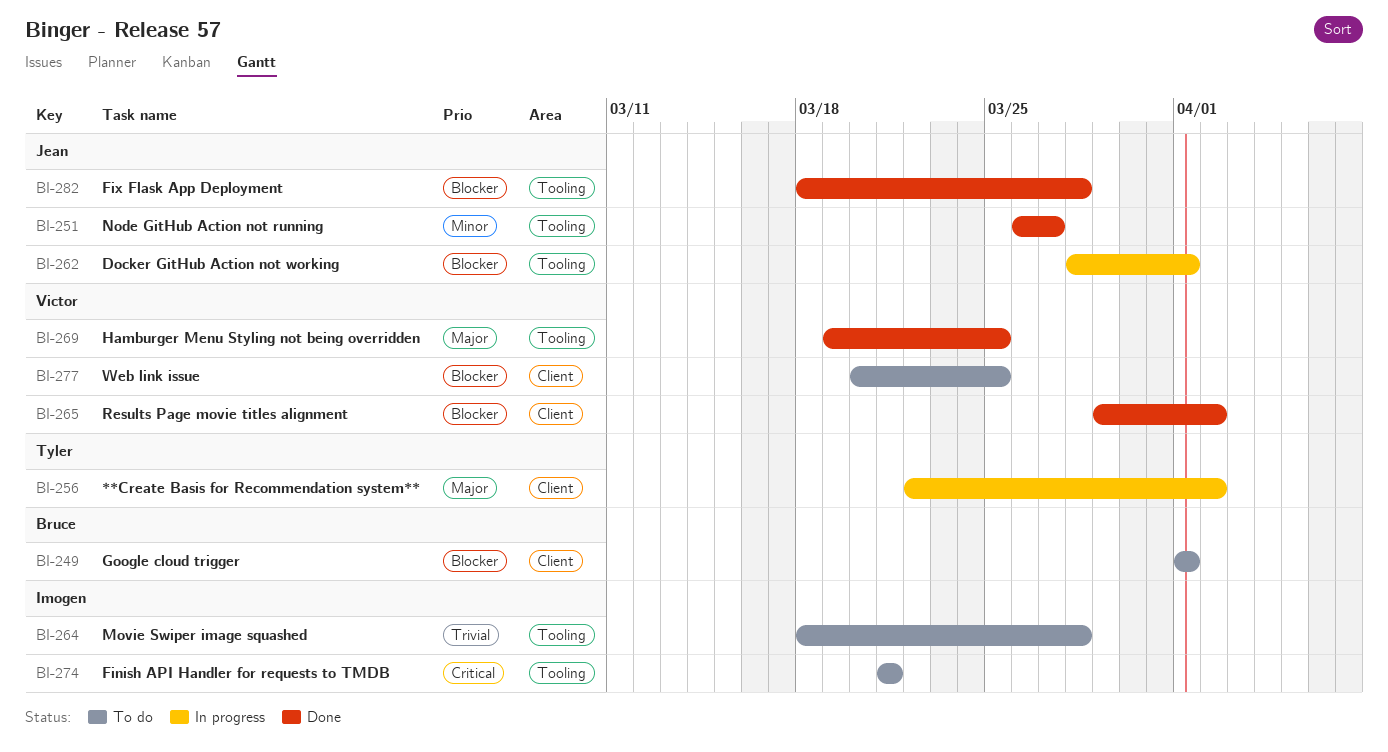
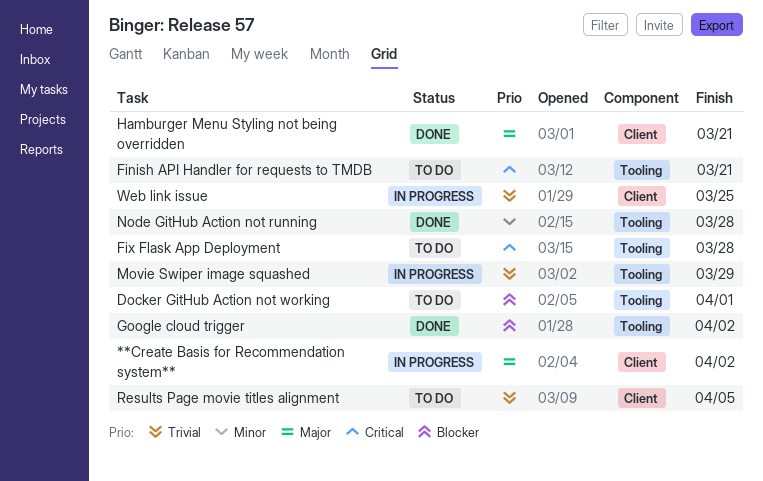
Docker GitHub Action not working, status: In progress -> To do
Fix Flask App Deployment, status: Done -> To do
Fix Flask App Deployment, priority: Blocker -> Critical
Google cloud trigger, status: To do -> Done
Google cloud trigger, label: Client -> Tooling
Google cloud trigger, due: Apr 1 -> Apr 2
Hamburger Menu Styling not being overridden, label: Tooling -> Client
Hamburger Menu Styling not being overridden, due: Mar 25 -> Mar 21
Movie Swiper image squashed, status: To do -> In progress
Movie Swiper image squashed, due: Mar 28 -> Mar 29
Node GitHub Action not running, due: Mar 27 -> Mar 28
Results Page movie titles alignment, status: Done -> To do
Results Page movie titles alignment, priority: Blocker -> Trivial
Results Page movie titles alignment, due: Apr 2 -> Apr 5
Web link issue, status: To do -> In progress
Web link issue, priority: Blocker -> Trivial

